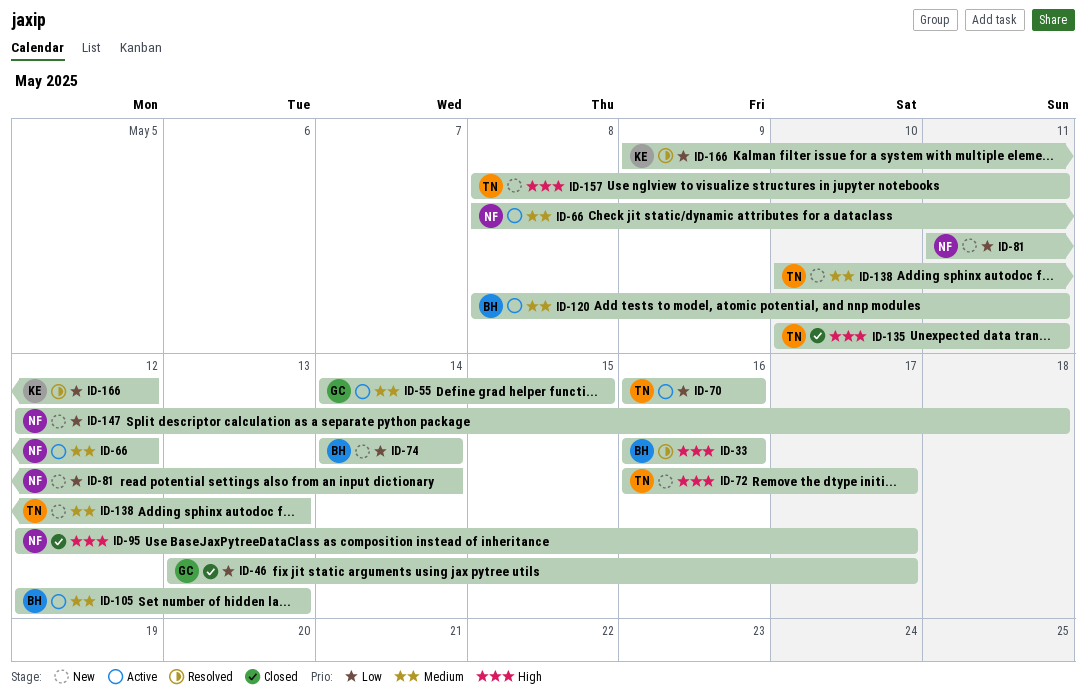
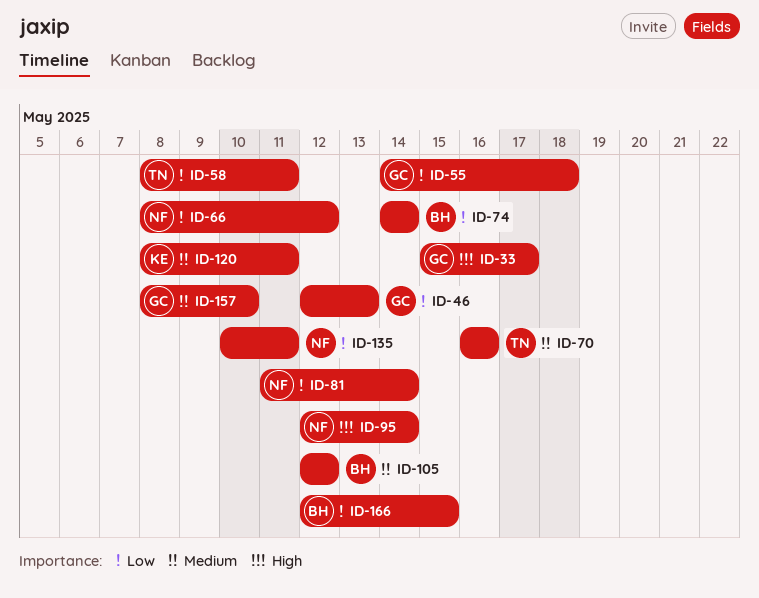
ID-33, owner: BH -> GC
ID-33, start: May 16 -> May 15
ID-33, due: May 16 -> May 17
ID-46, start: May 13 -> May 12
ID-46, due: May 17 -> May 13
ID-55, priority: Medium -> Low
ID-55, due: May 15 -> May 18
ID-58: none -> present
ID-66, priority: Medium -> Low
ID-70, priority: Low -> Medium
ID-72: present -> none
ID-95, due: May 17 -> May 14
ID-105, due: May 13 -> May 12
ID-120, owner: BH -> KE
ID-135, owner: TN -> NF
ID-135, priority: High -> Low
ID-138: present -> none
ID-147: present -> none
ID-157, owner: TN -> GC
ID-157, priority: High -> Medium
ID-157, due: May 11 -> May 10
ID-166, owner: KE -> BH
ID-166, start: May 9 -> May 12
ID-166, due: May 12 -> May 15

